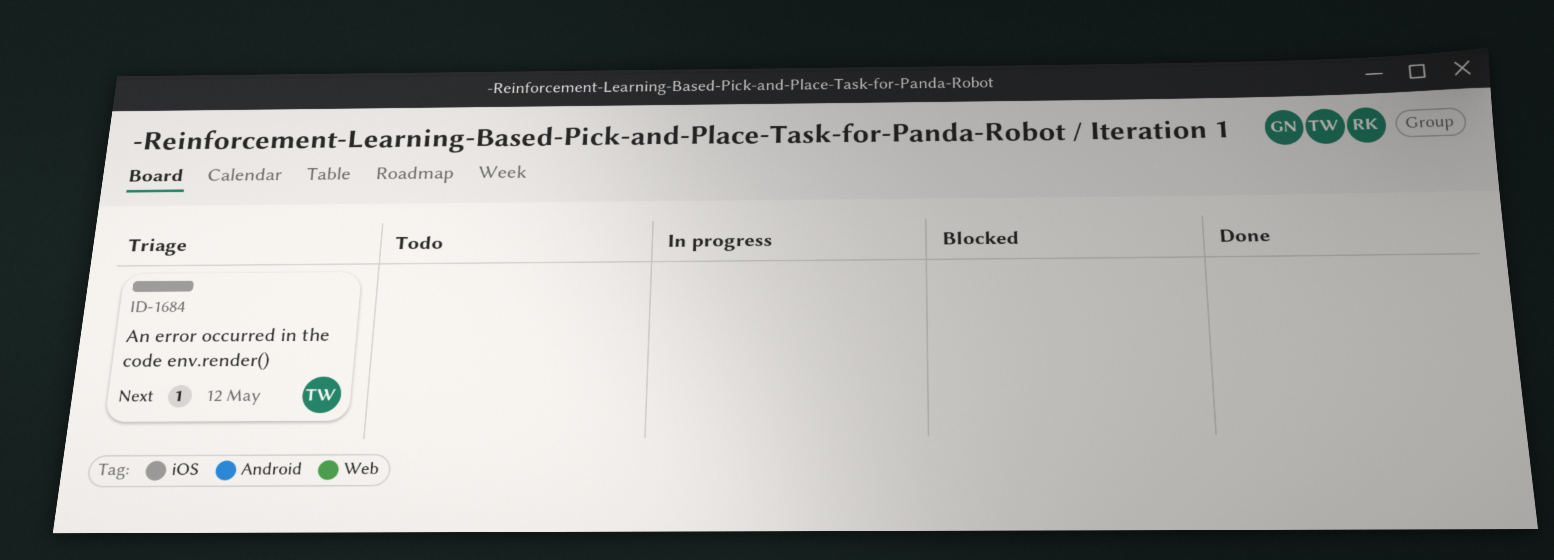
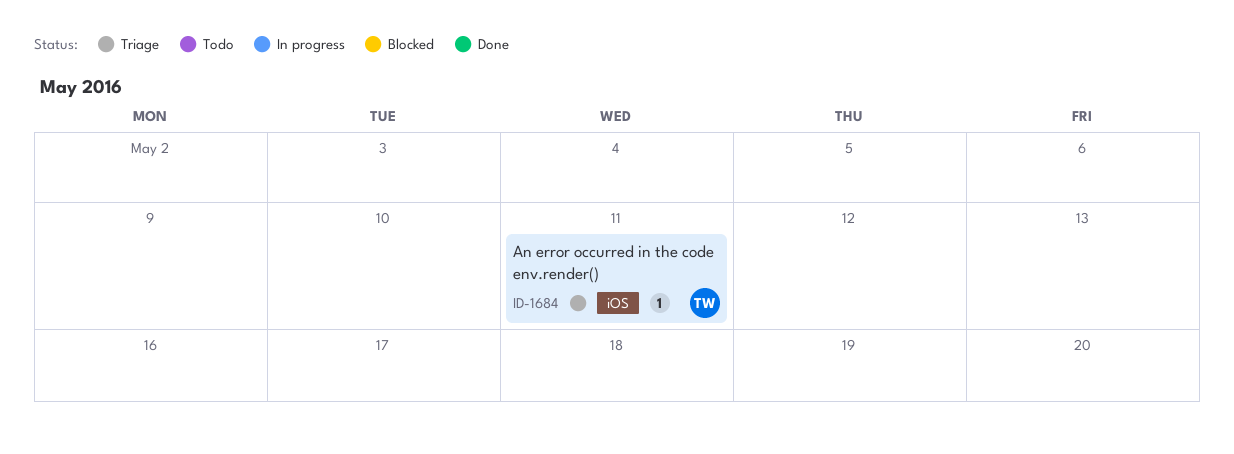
ID-1684, due: May 12 -> May 11

